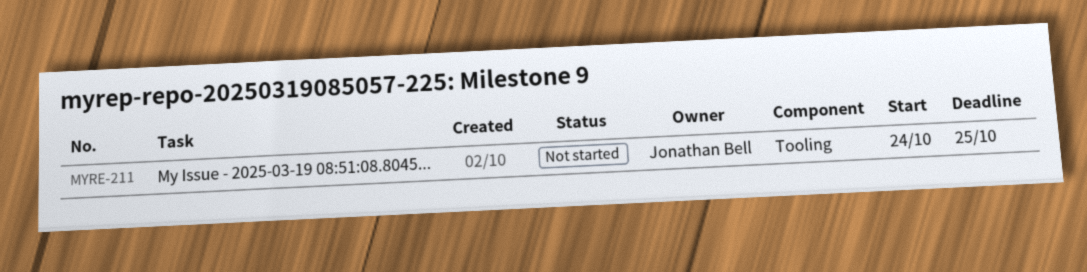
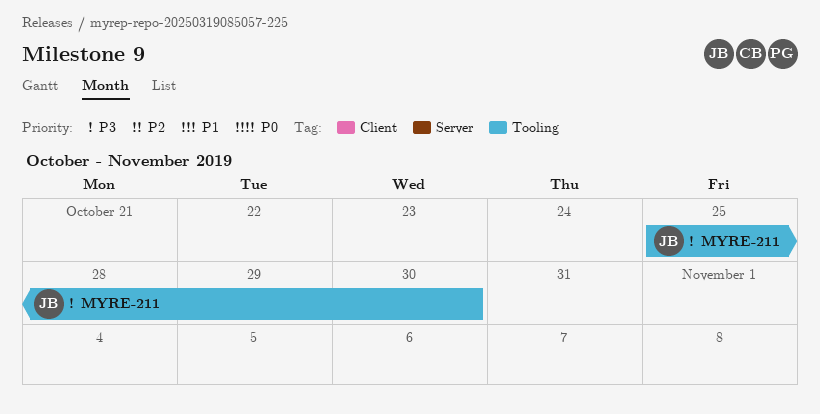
MYRE-211, start: Oct 24 -> Oct 25
MYRE-211, due: Oct 25 -> Oct 30

